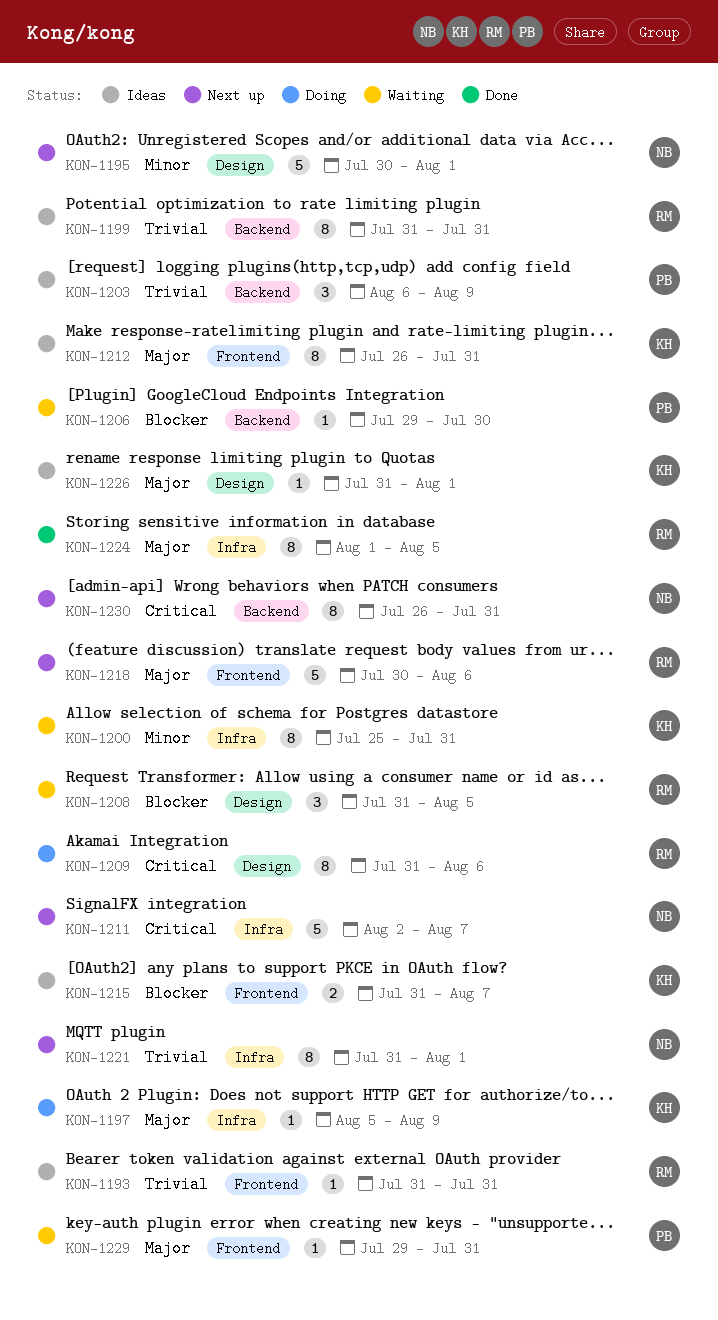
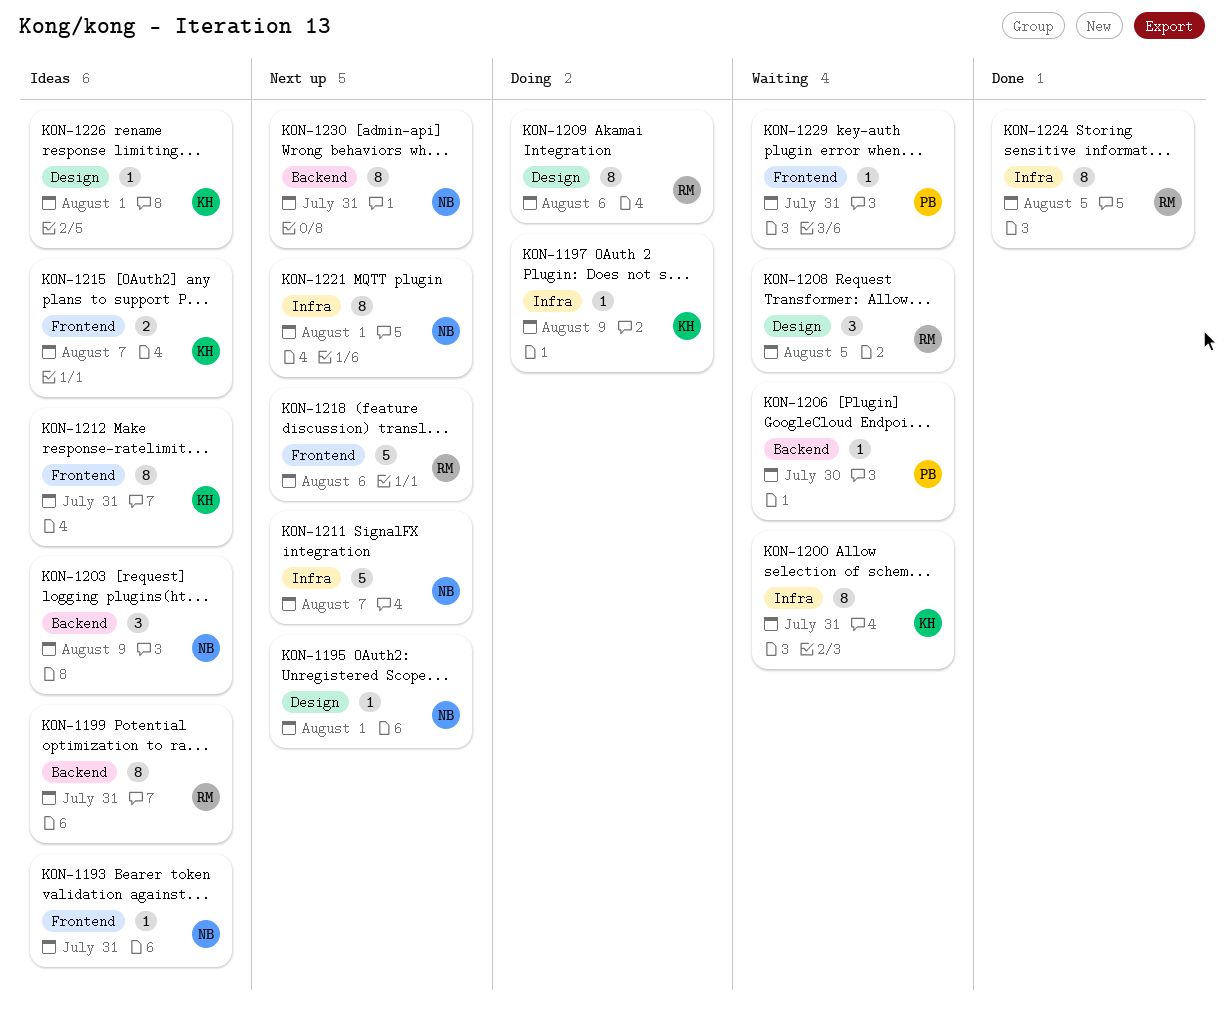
KON-1193, owner: RM -> NB
KON-1195, estimate: 5 -> 1
KON-1203, owner: PB -> NB

